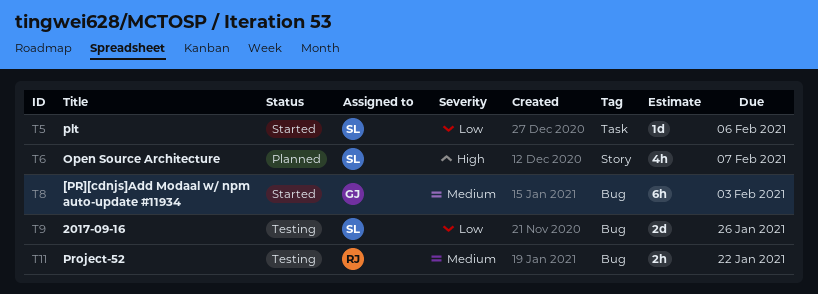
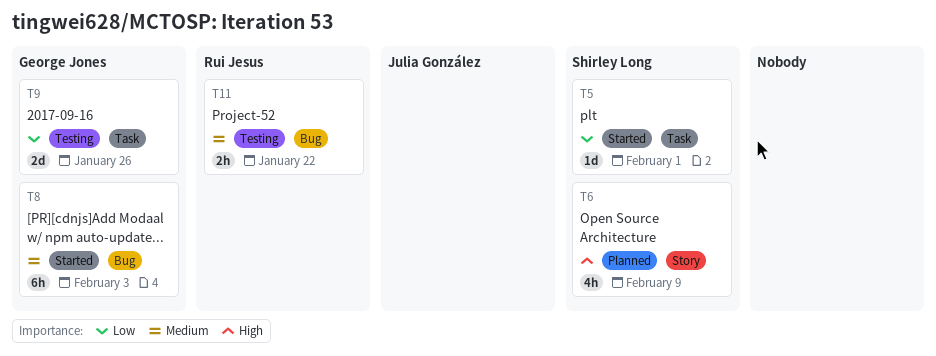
T5, due: Feb 6 -> Feb 1
T6, due: Feb 7 -> Feb 9
T9, owner: Shirley Long -> George Jones
T9, label: Bug -> Task

